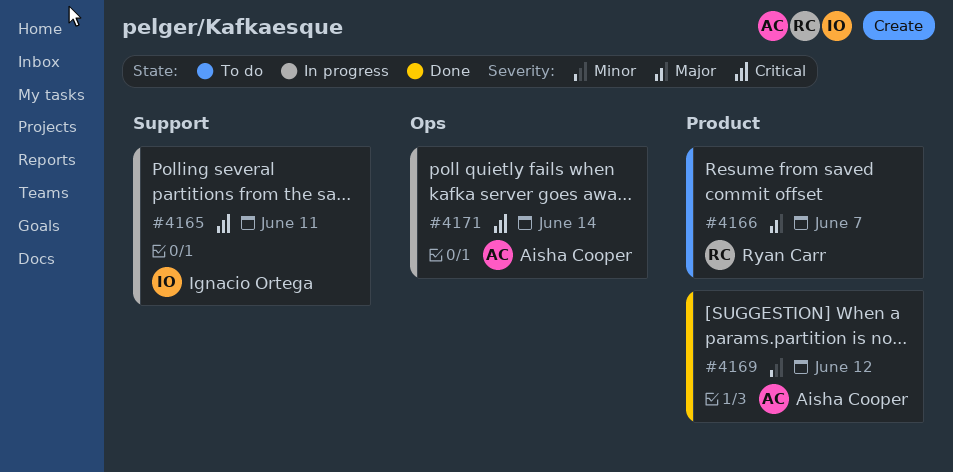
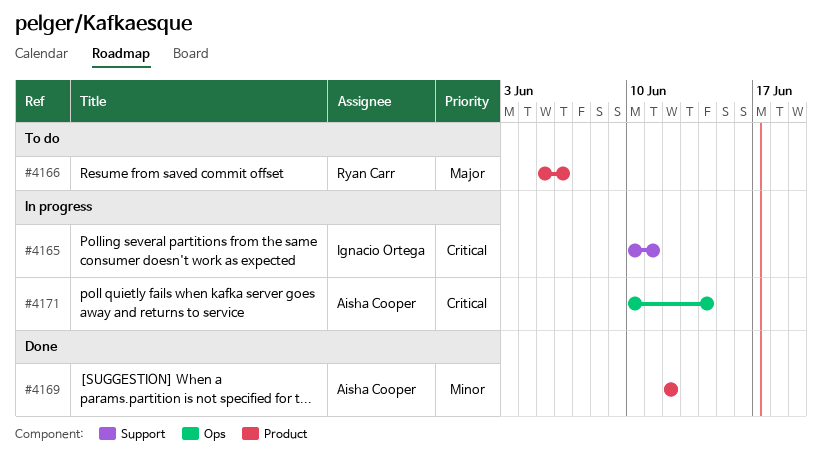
#4166, due: Jun 7 -> Jun 6

